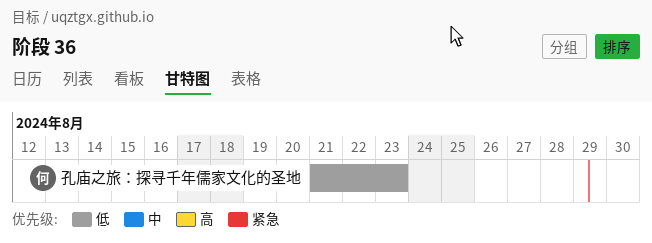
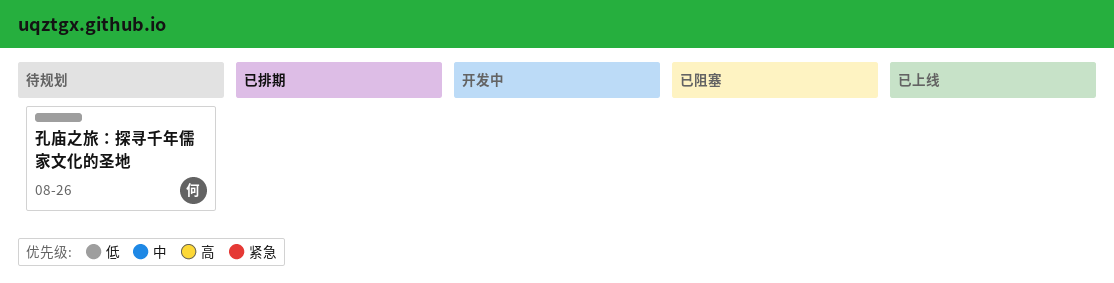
孔庙之旅：探寻千年儒家文化的圣地, due: Aug 23 -> Aug 26

